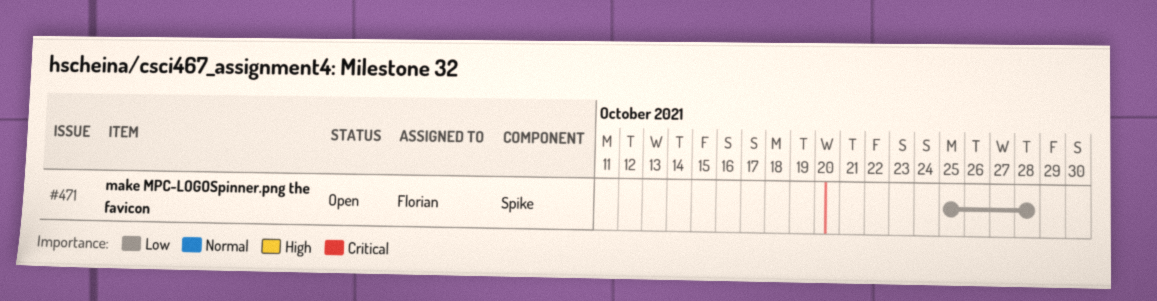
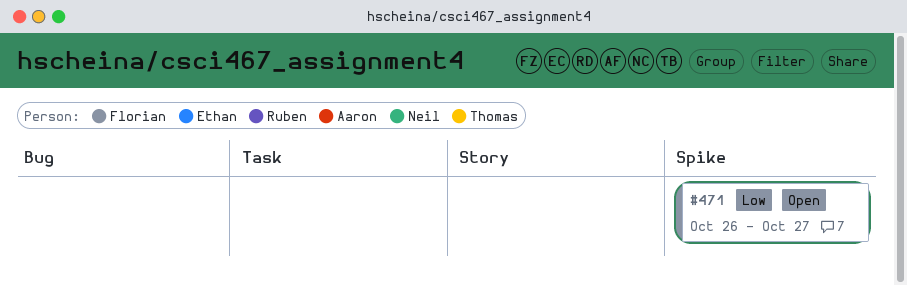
#471, start: Oct 25 -> Oct 26
#471, due: Oct 28 -> Oct 27

